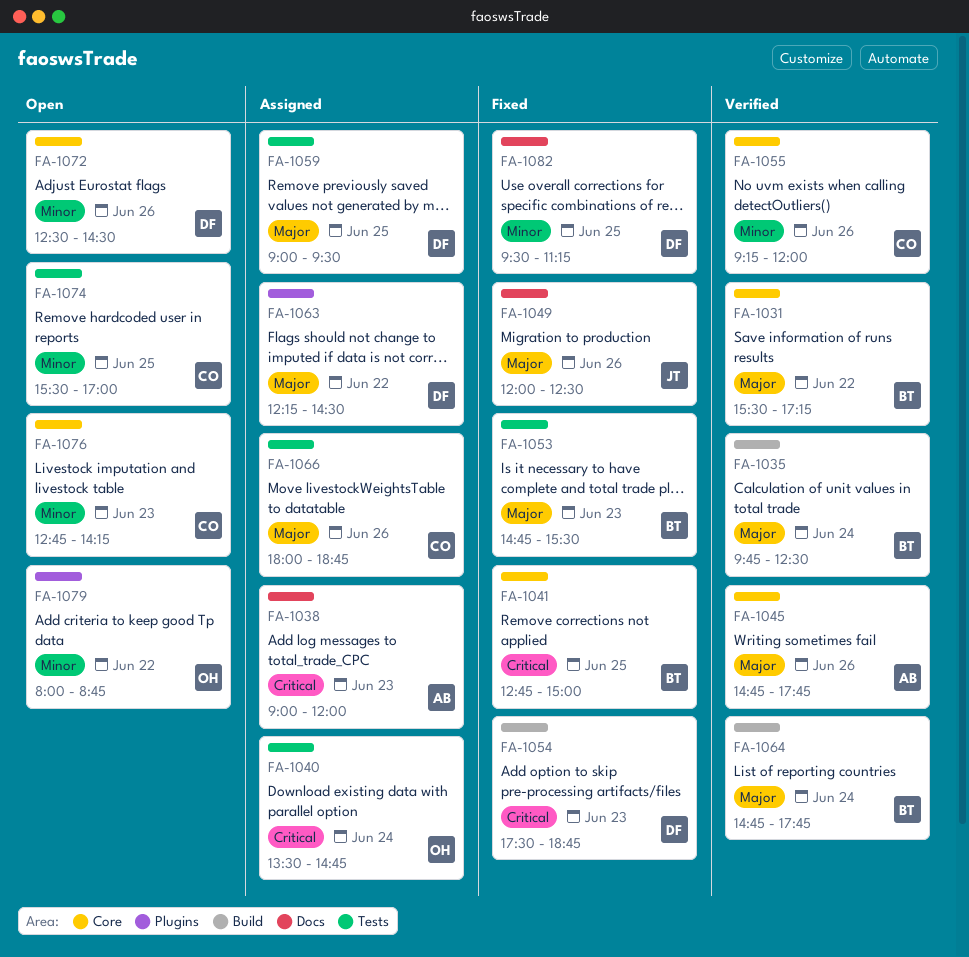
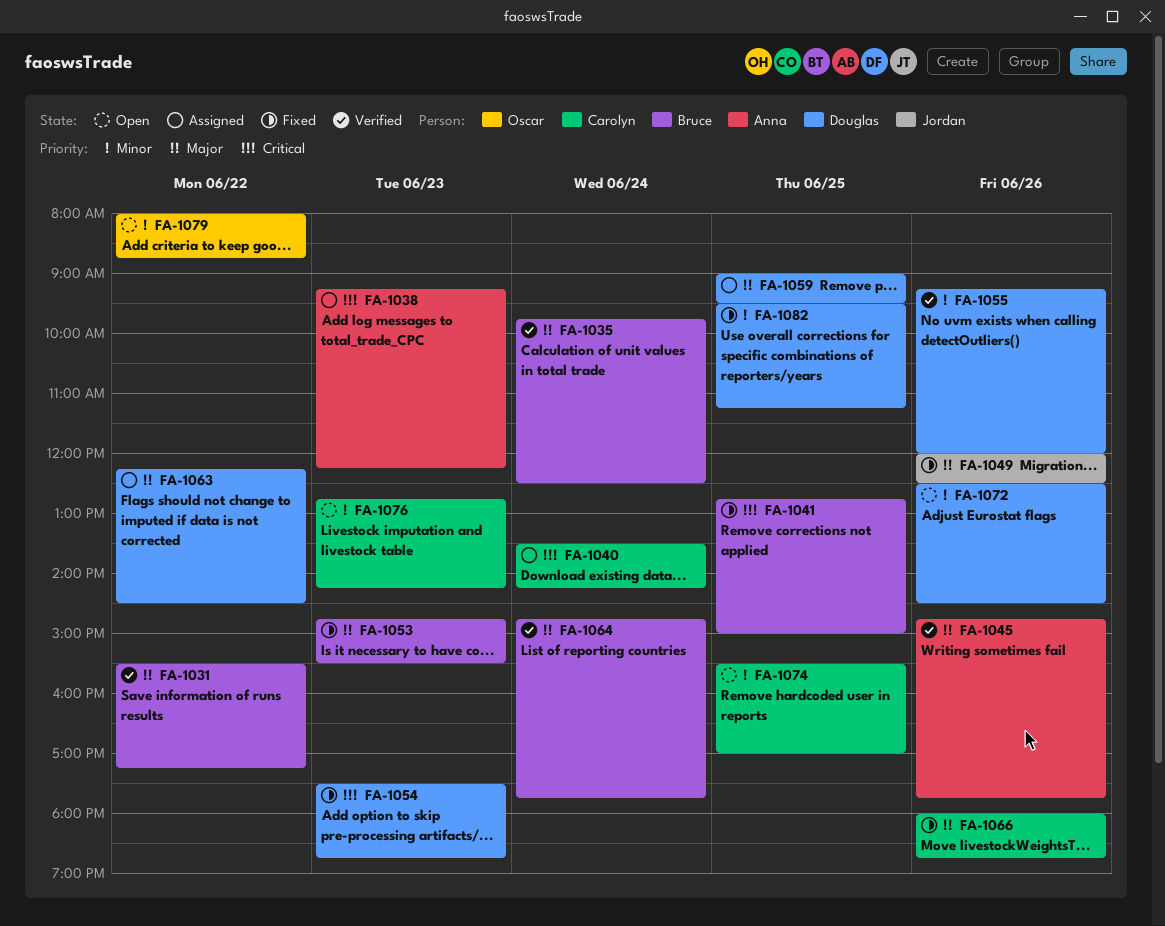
FA-1038, begins: 09:00 -> 09:15
FA-1038, ends: 12:00 -> 12:15
FA-1040, owner: Oscar -> Carolyn
FA-1040, ends: 14:45 -> 14:15
FA-1055, owner: Carolyn -> Douglas
FA-1066, status: Assigned -> Fixed

